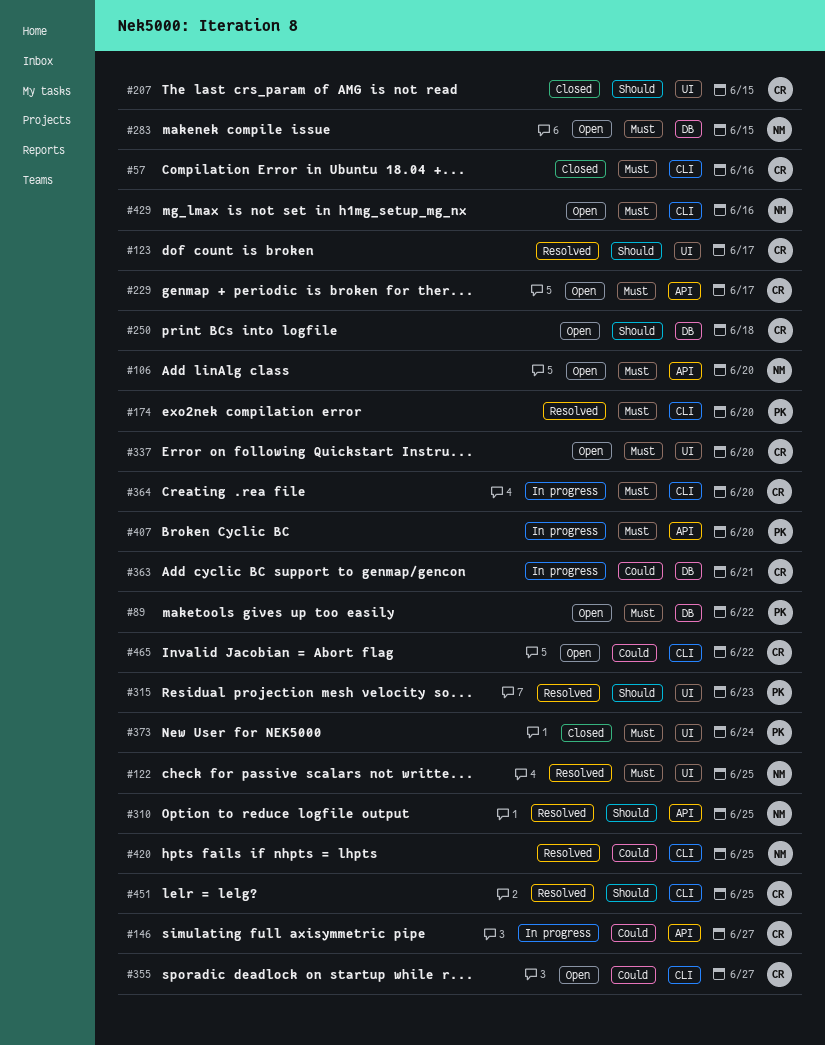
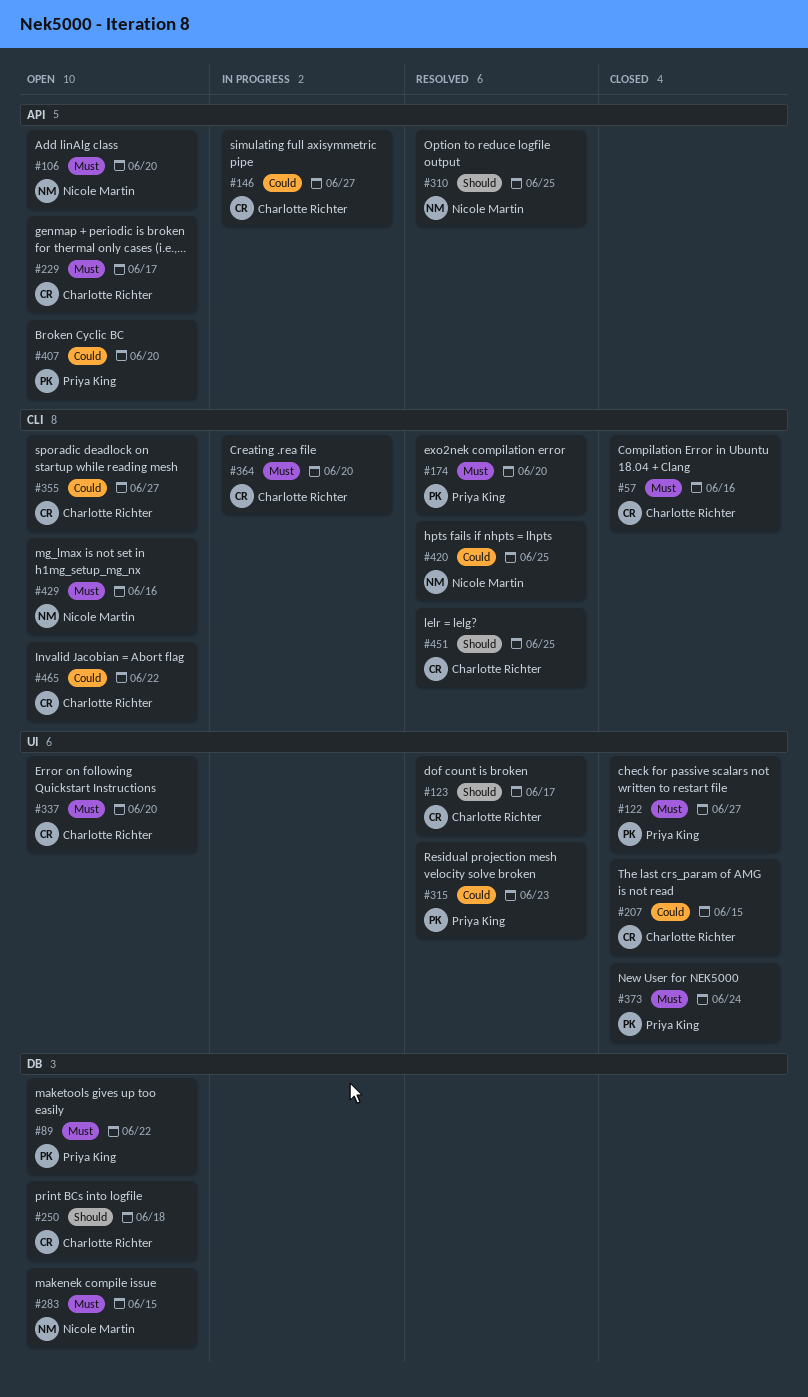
#122, status: Resolved -> Closed
#122, owner: Nicole Martin -> Priya King
#122, due: Jun 25 -> Jun 27
#207, priority: Should -> Could
#315, priority: Should -> Could
#363: present -> none
#407, status: In progress -> Open
#407, priority: Must -> Could

